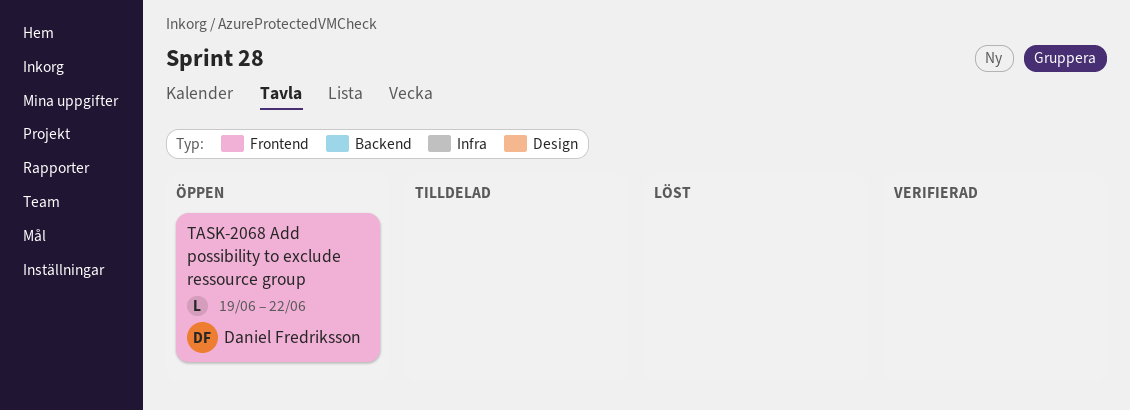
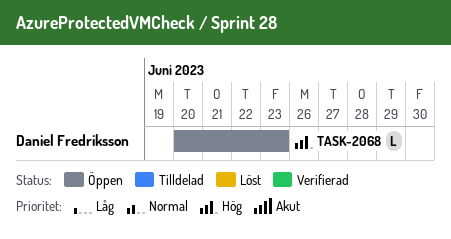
TASK-2068, start: Jun 19 -> Jun 20
TASK-2068, due: Jun 22 -> Jun 23

